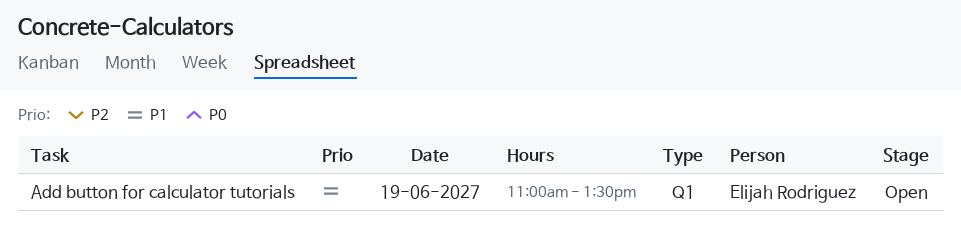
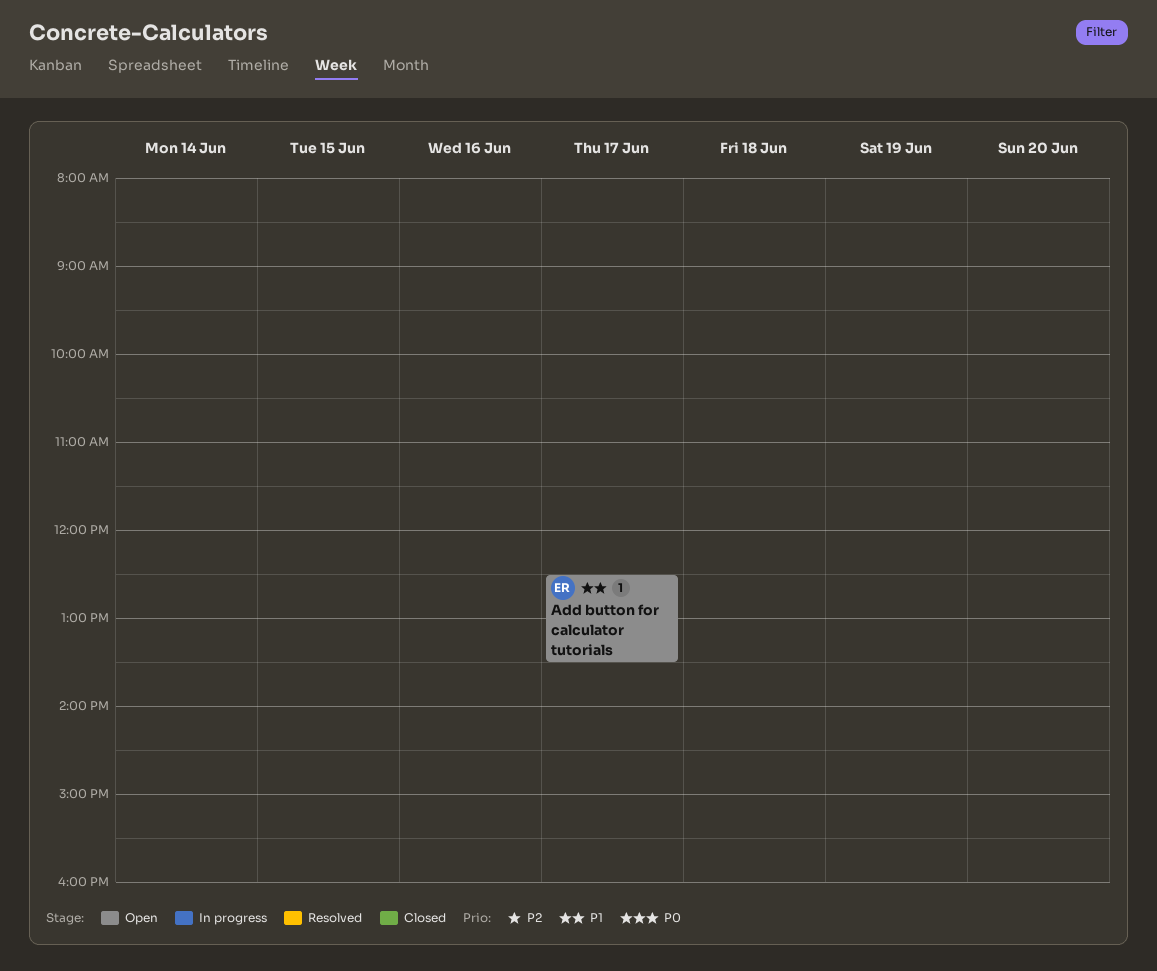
Add button for calculator tutorials, day: Jun 19 -> Jun 17
Add button for calculator tutorials, begins: 11:00 -> 12:30

